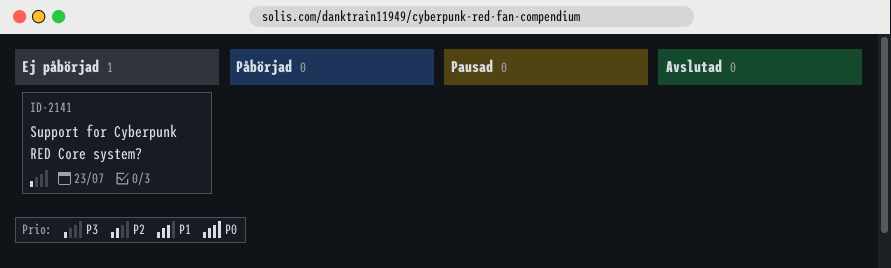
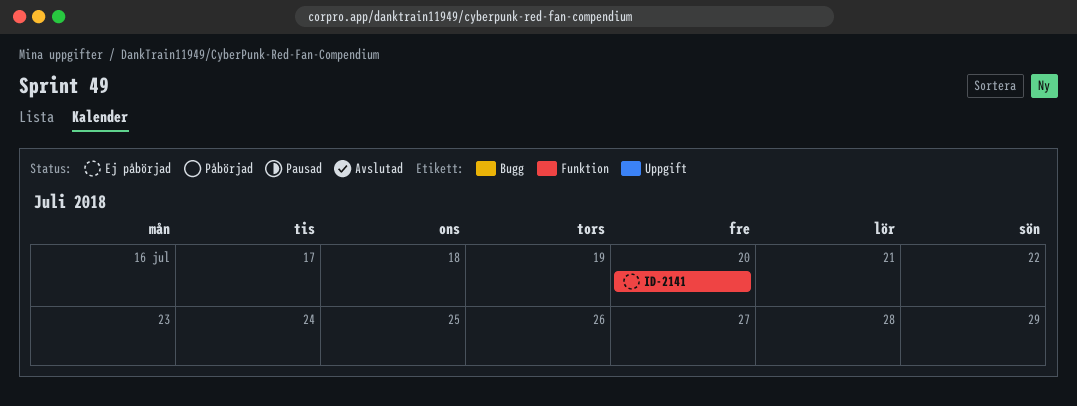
ID-2141, due: Jul 23 -> Jul 20

